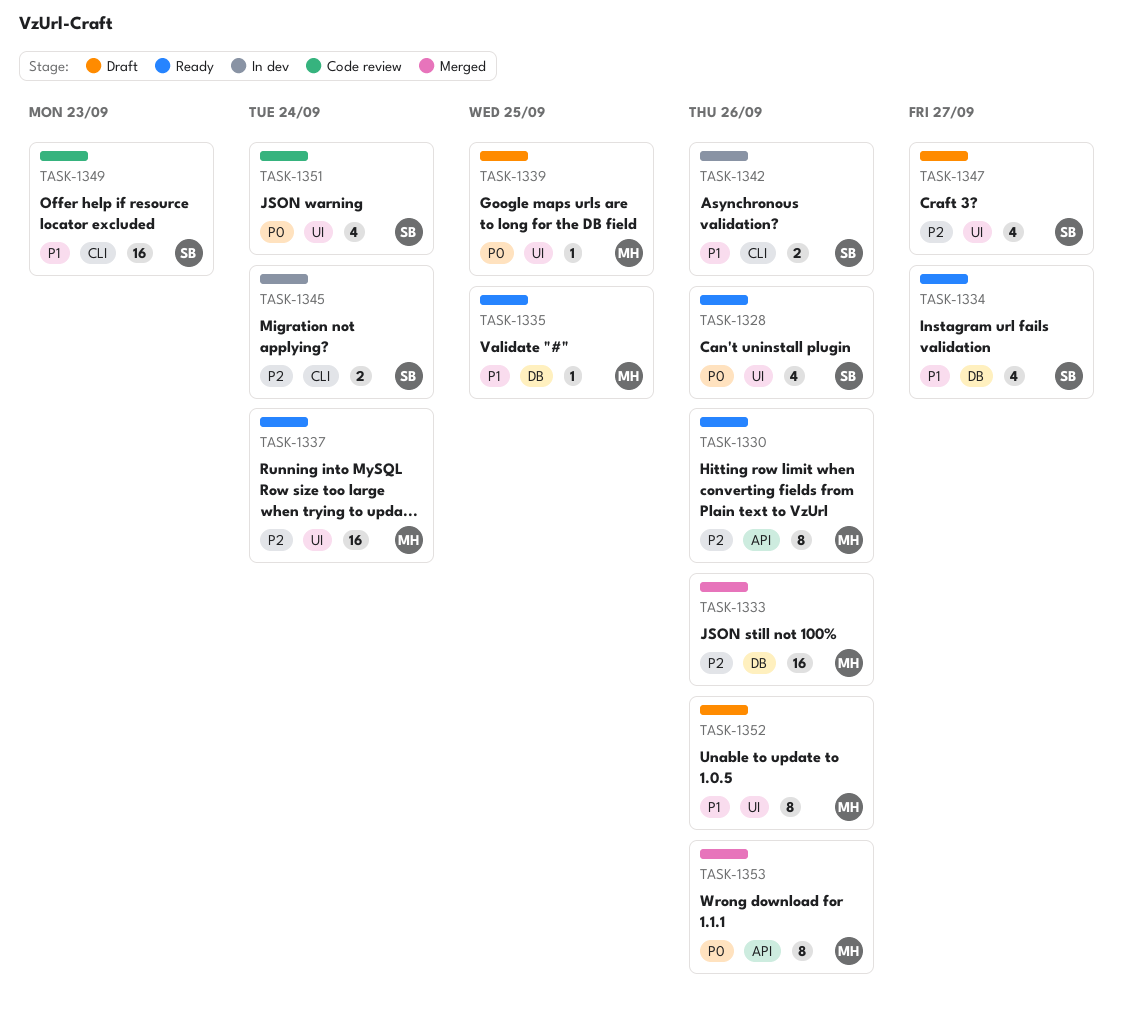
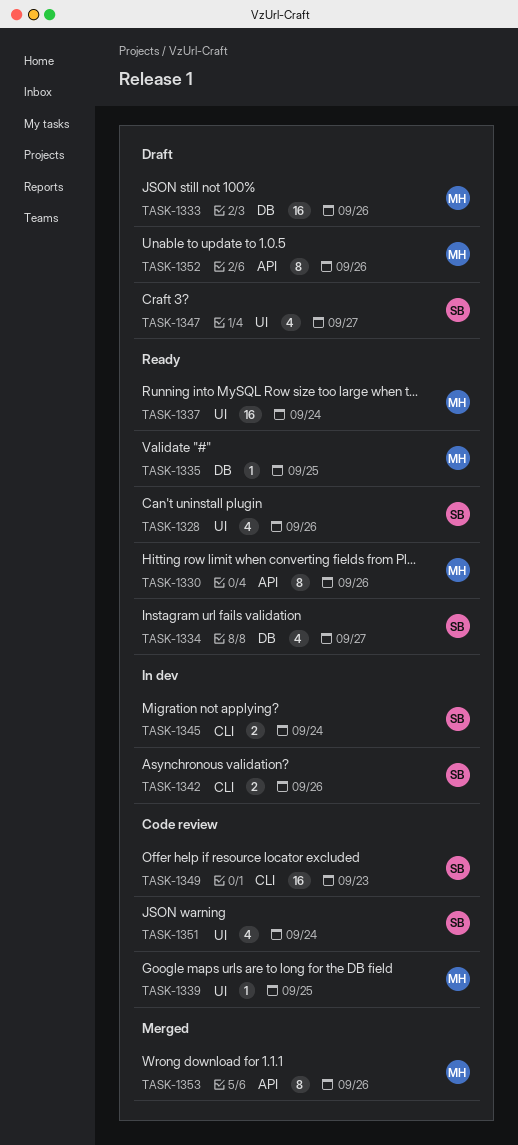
TASK-1333, status: Merged -> Draft
TASK-1339, status: Draft -> Code review
TASK-1352, label: UI -> API

